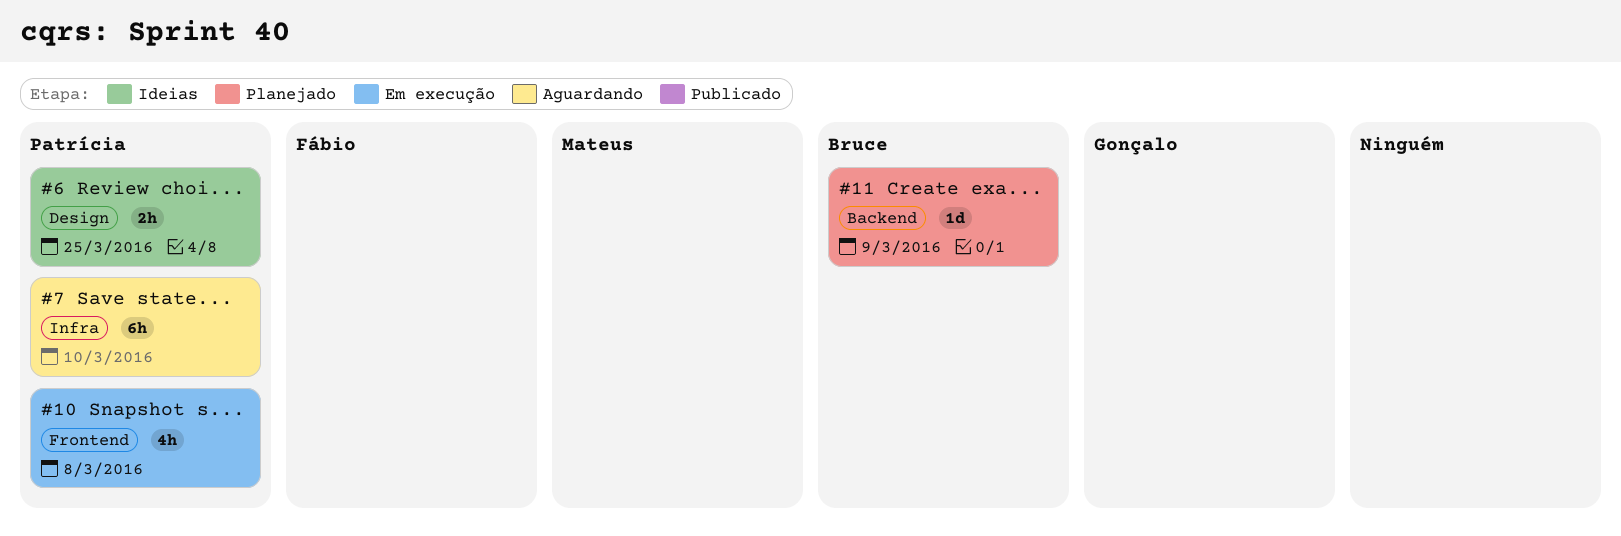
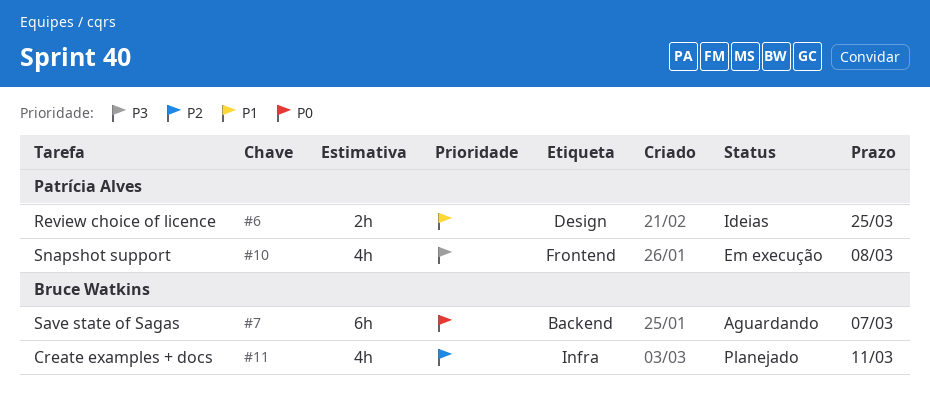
#7, owner: Patrícia Alves -> Bruce Watkins
#7, label: Infra -> Backend
#7, due: Mar 10 -> Mar 7
#11, label: Backend -> Infra
#11, estimate: 1d -> 4h
#11, due: Mar 9 -> Mar 11

